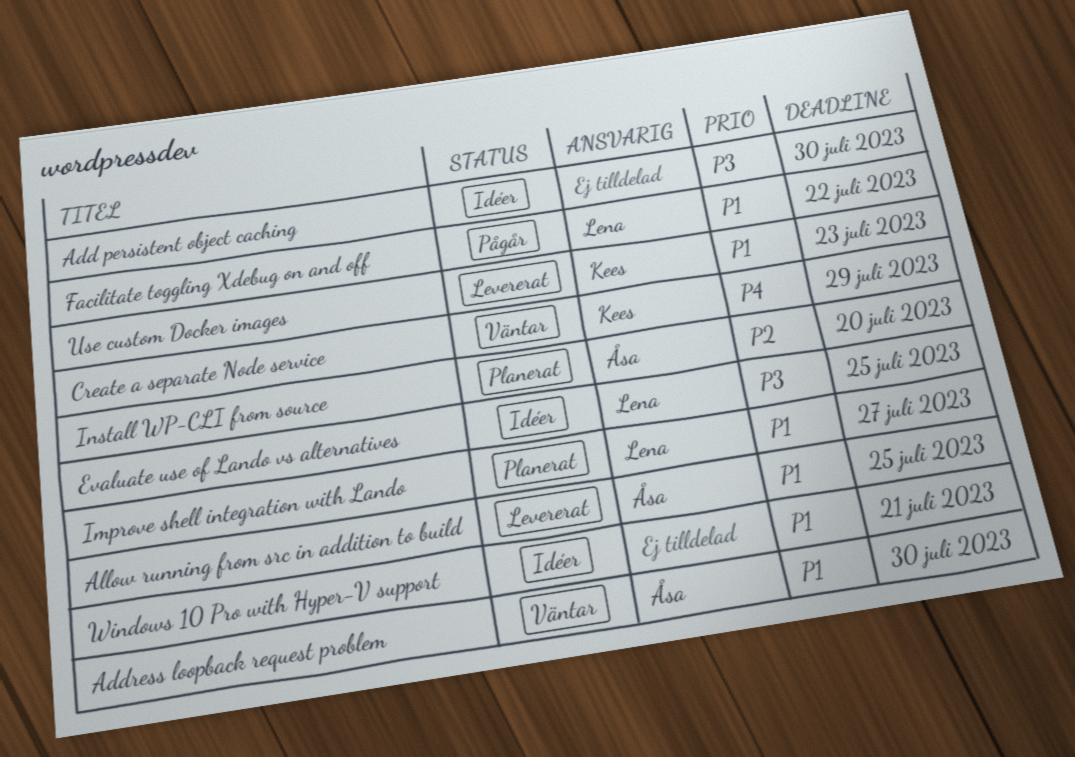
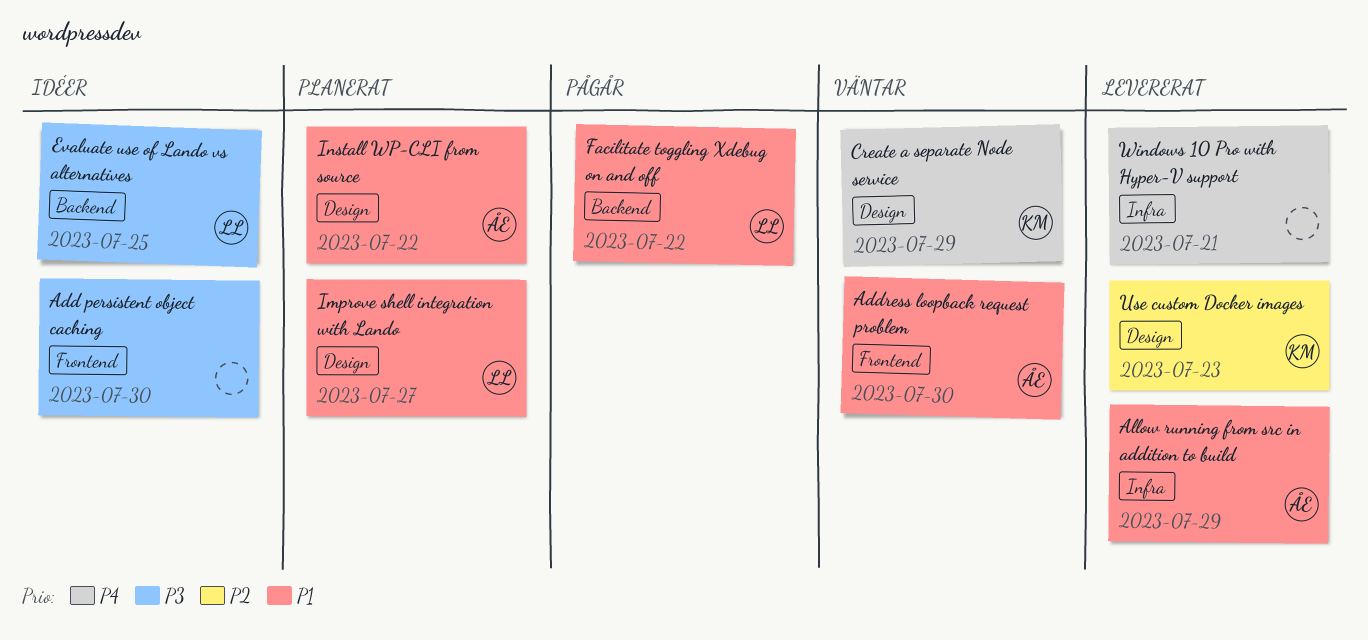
Allow running from src in addition to build, due: Jul 25 -> Jul 29
Install WP-CLI from source, priority: P2 -> P1
Install WP-CLI from source, due: Jul 20 -> Jul 22
Use custom Docker images, priority: P1 -> P2
Windows 10 Pro with Hyper-V support, status: Idéer -> Levererat
Windows 10 Pro with Hyper-V support, priority: P1 -> P4

